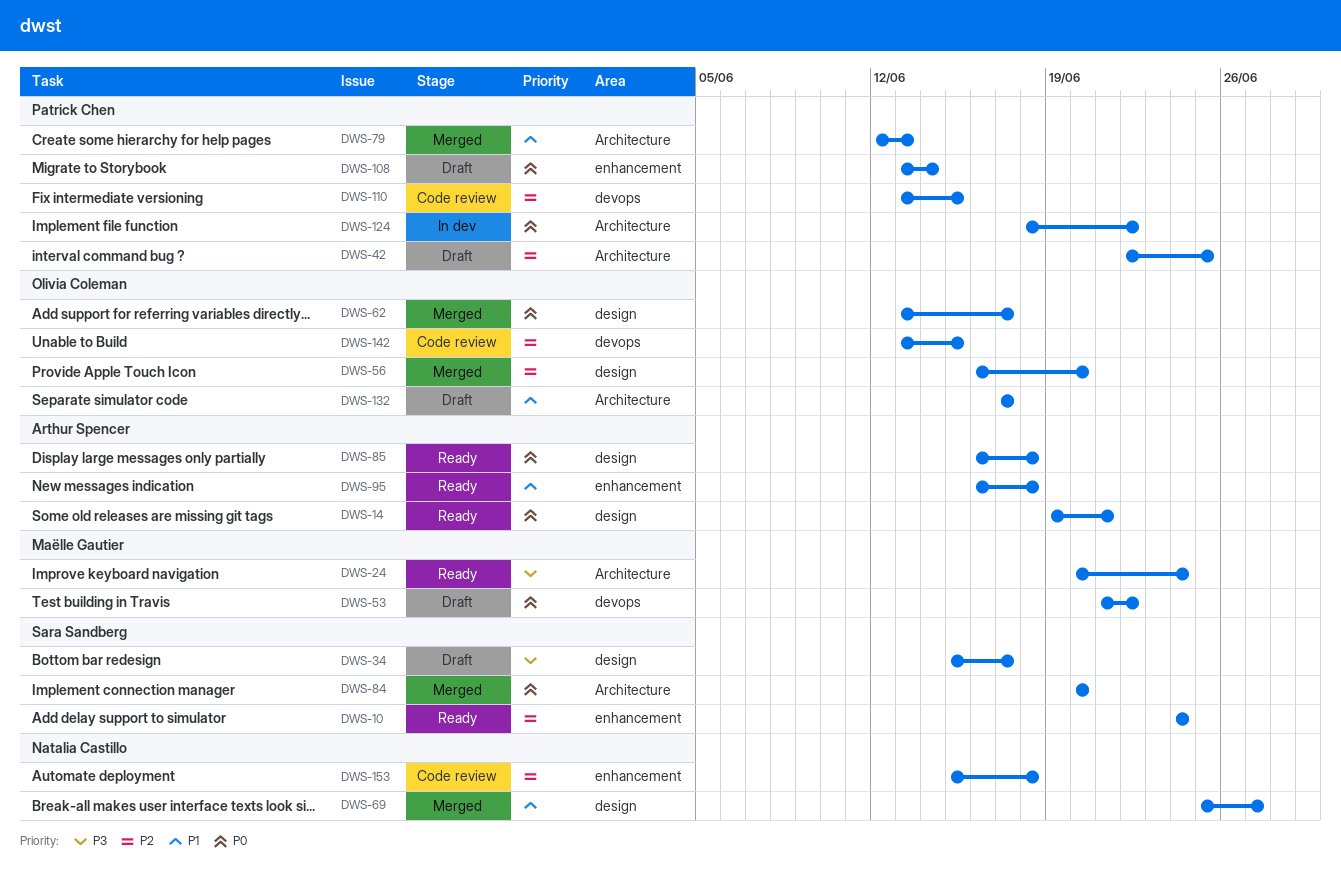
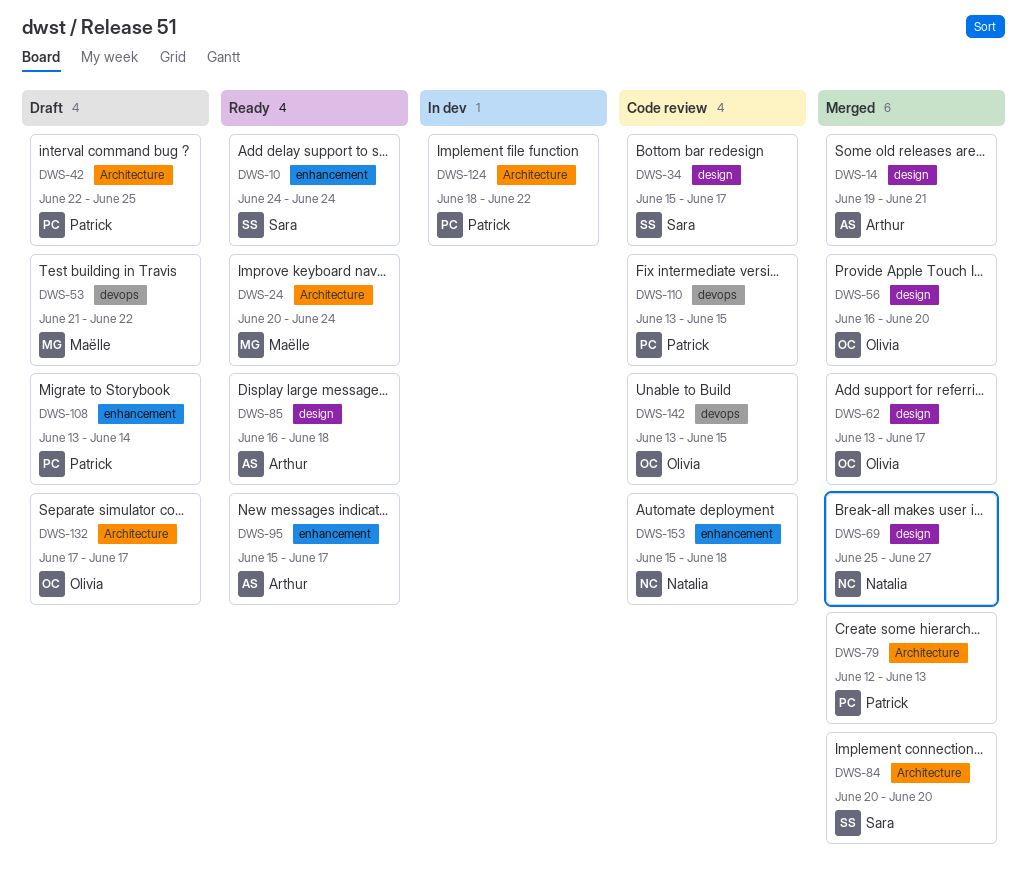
DWS-14, status: Ready -> Merged
DWS-34, status: Draft -> Code review
DWS-95, start: Jun 16 -> Jun 15
DWS-95, due: Jun 18 -> Jun 17

